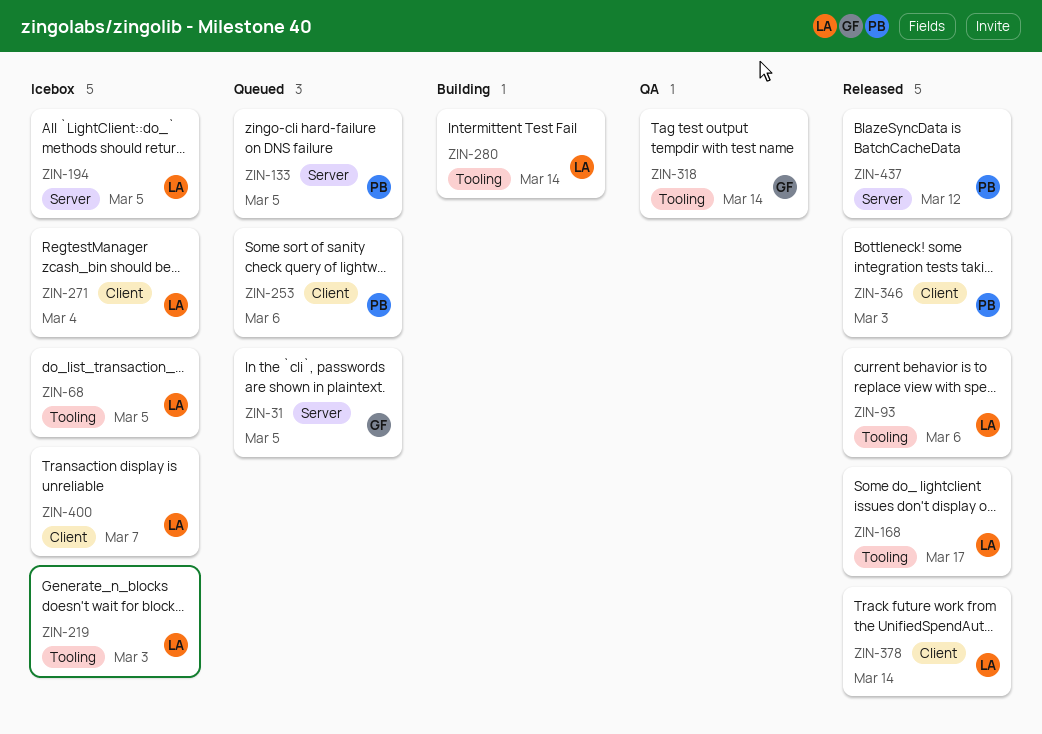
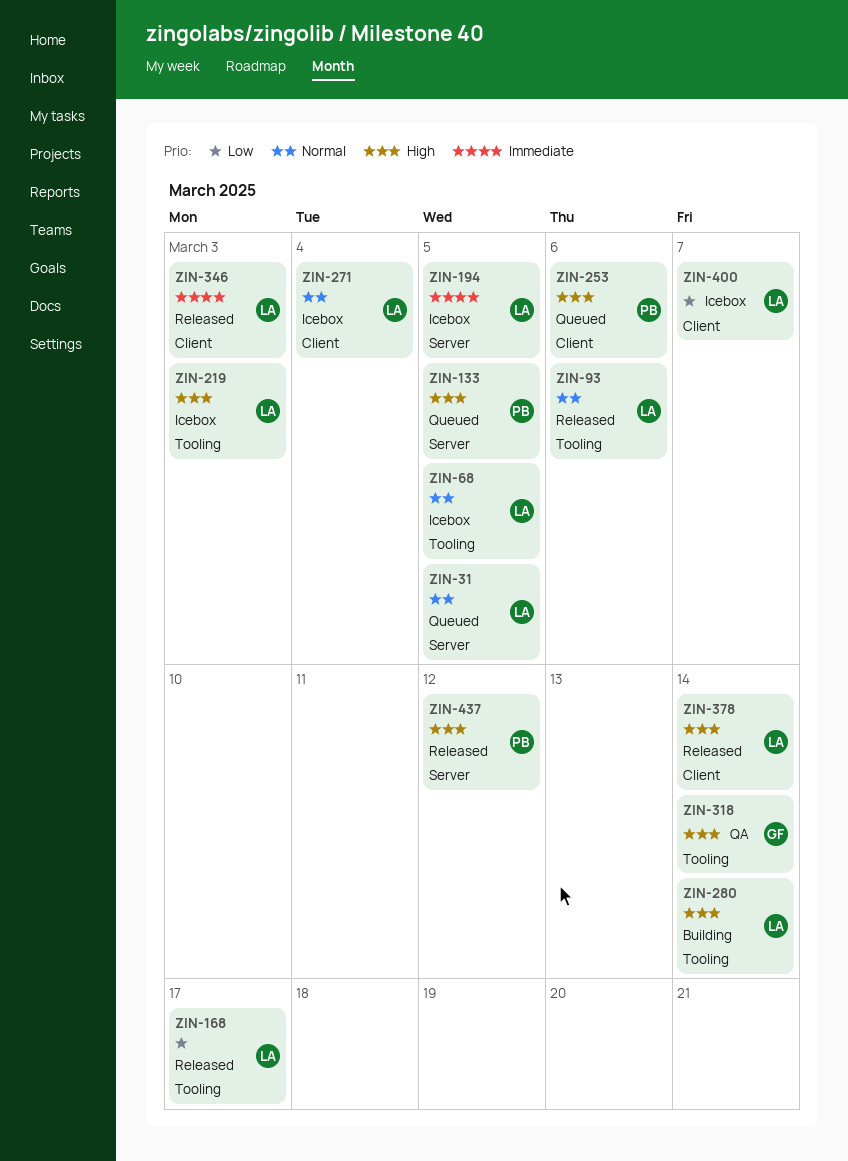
ZIN-31, owner: GF -> LA
ZIN-346, owner: PB -> LA

